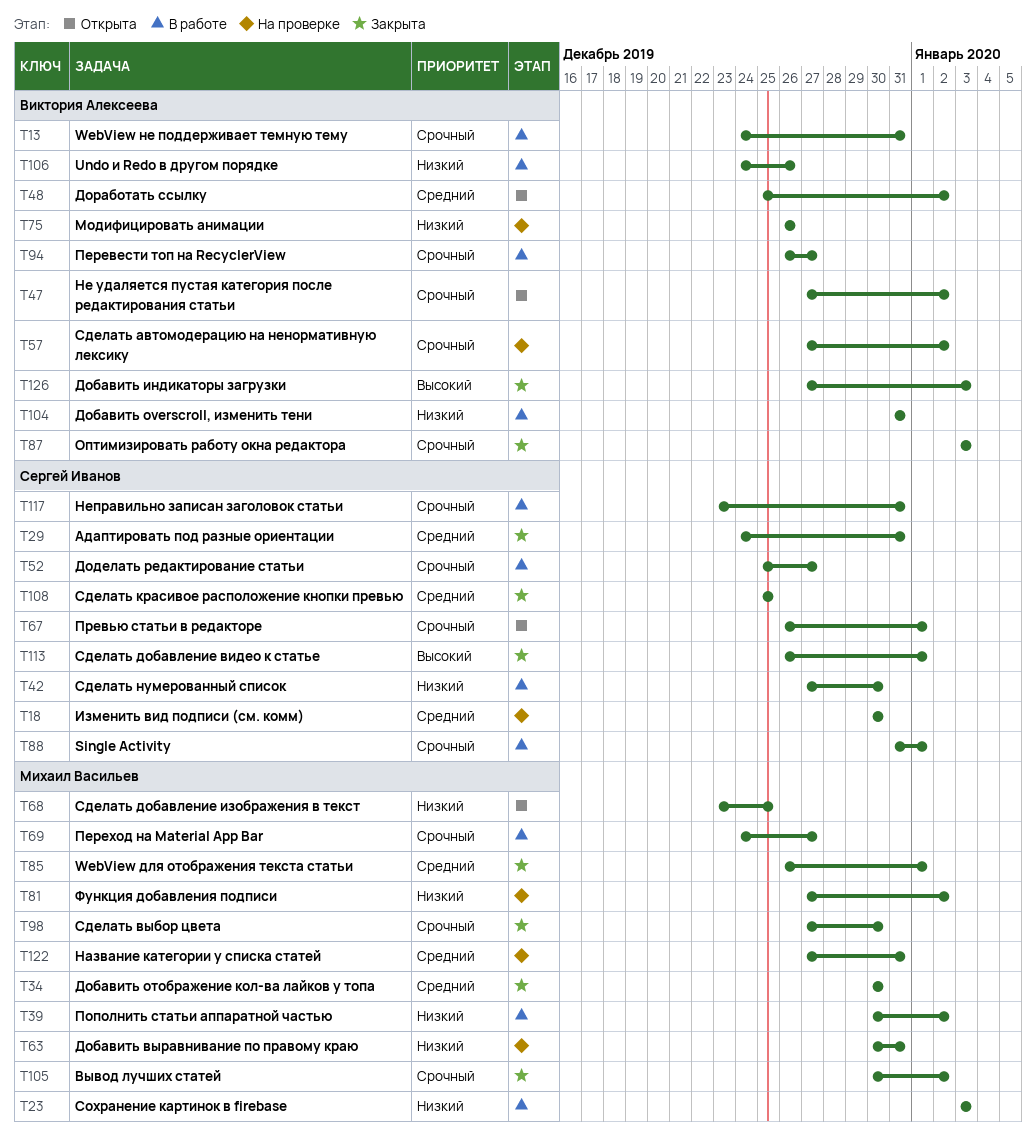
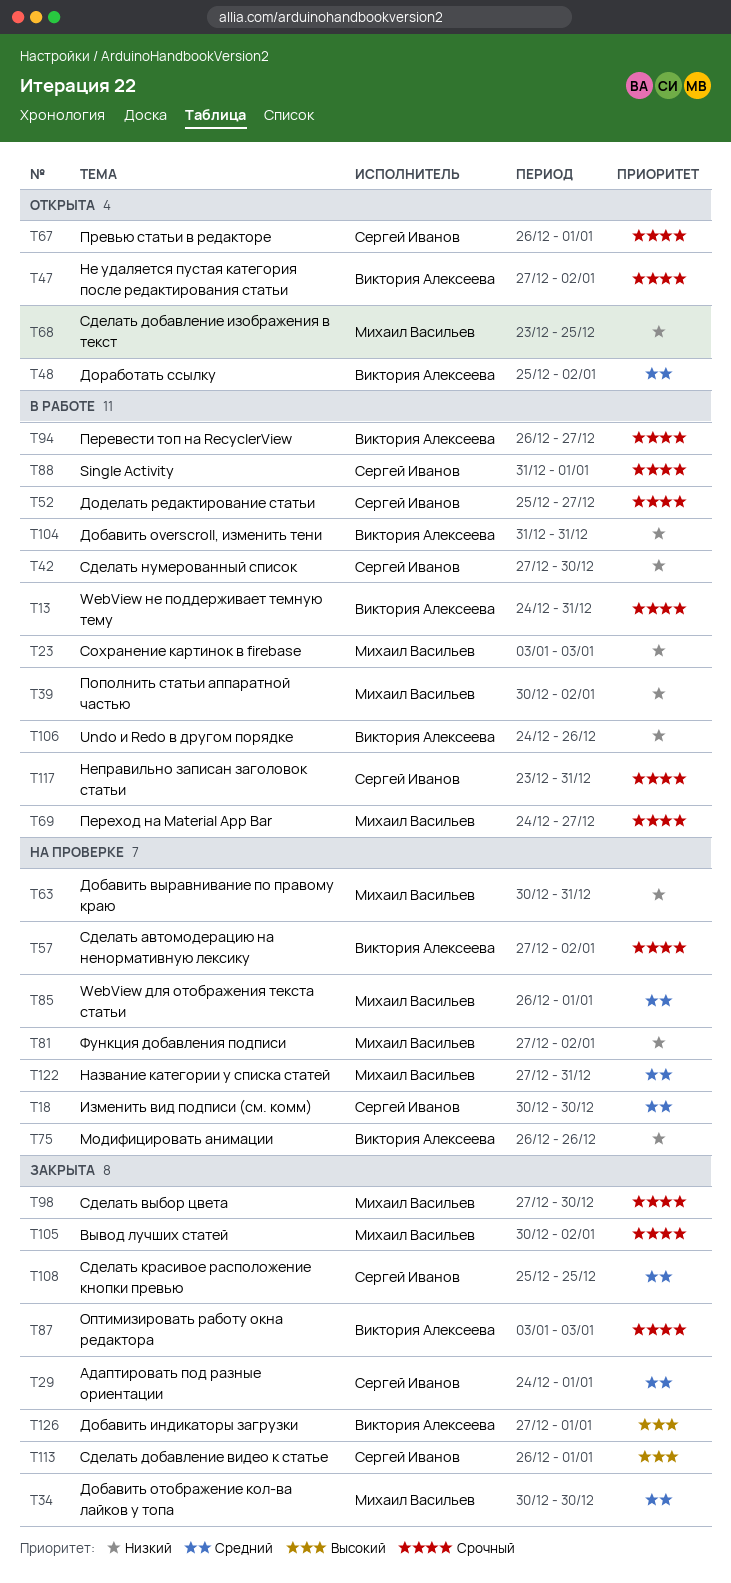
T29, due: Dec 31 -> Jan 1
T85, status: Закрыта -> На проверке
T126, due: Jan 3 -> Jan 1

